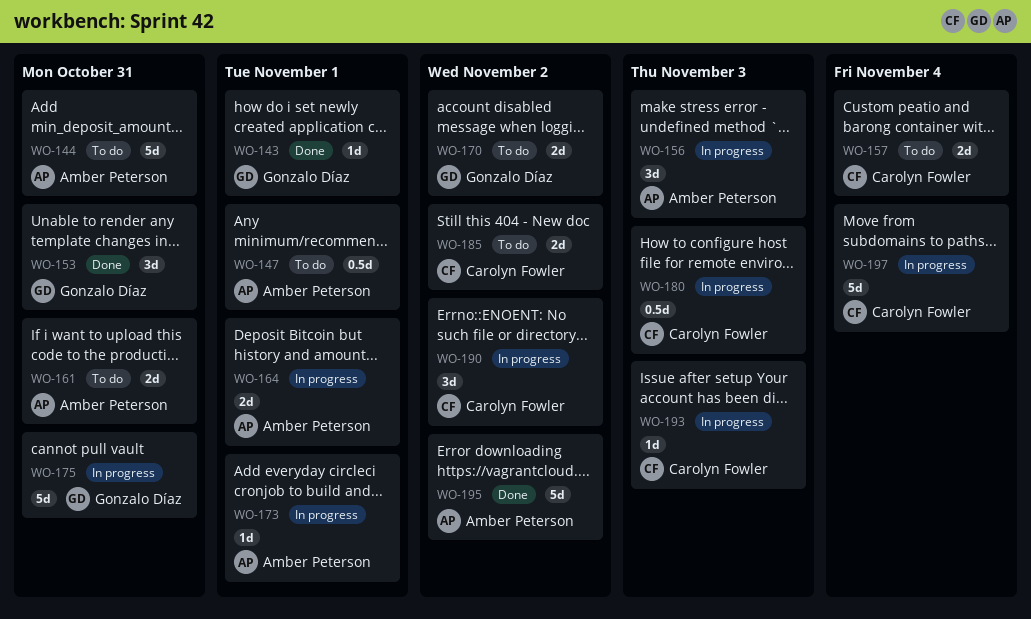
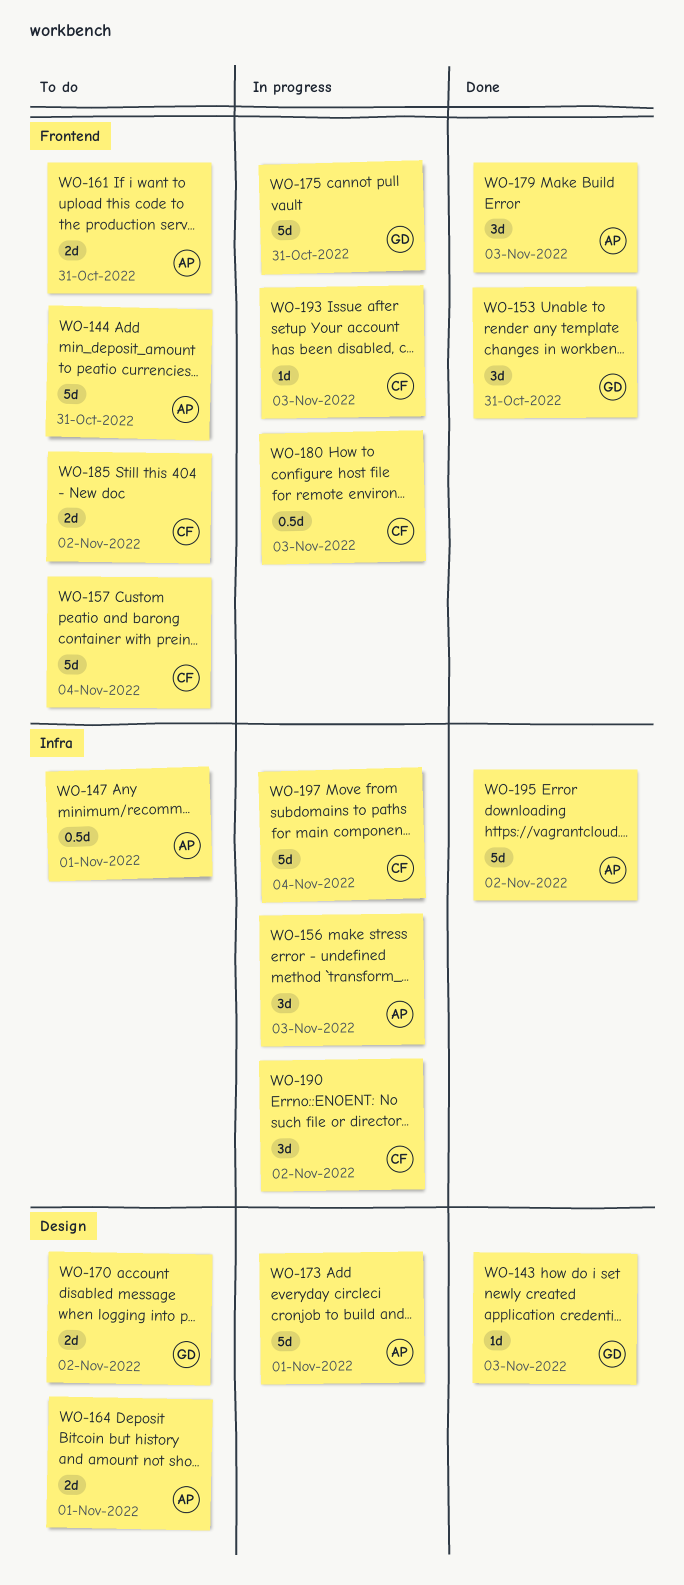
WO-143, due: Nov 1 -> Nov 3
WO-157, estimate: 2d -> 5d
WO-164, status: In progress -> To do
WO-173, estimate: 1d -> 5d
WO-179: none -> present

